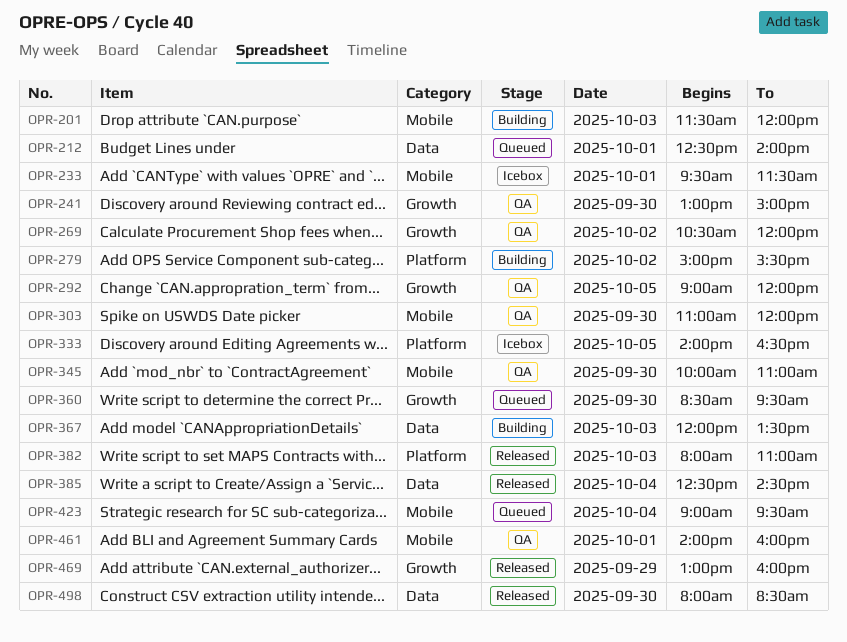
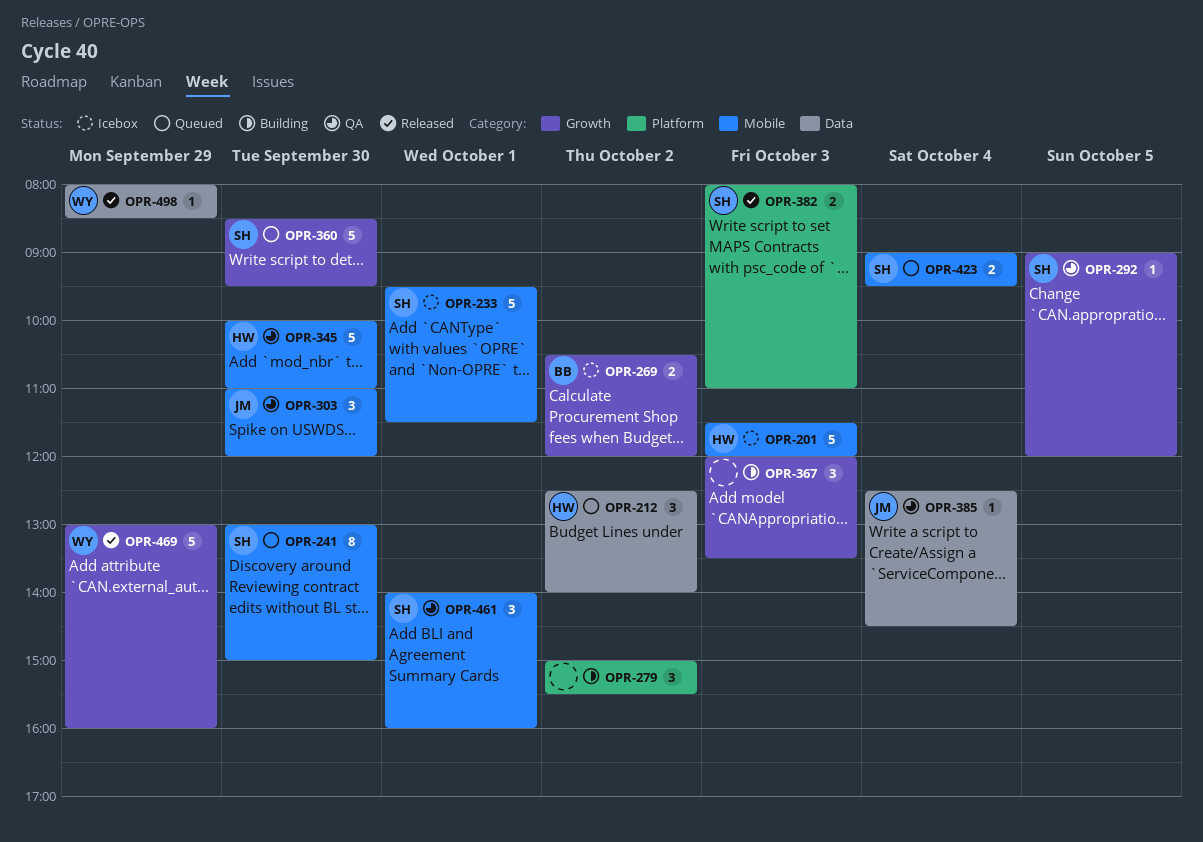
OPR-201, status: Building -> Icebox
OPR-212, day: Oct 1 -> Oct 2
OPR-241, status: QA -> Queued
OPR-241, label: Growth -> Mobile
OPR-269, status: QA -> Icebox
OPR-333: present -> none
OPR-367, label: Data -> Growth
OPR-385, status: Released -> QA
OPR-498, day: Sep 30 -> Sep 29

